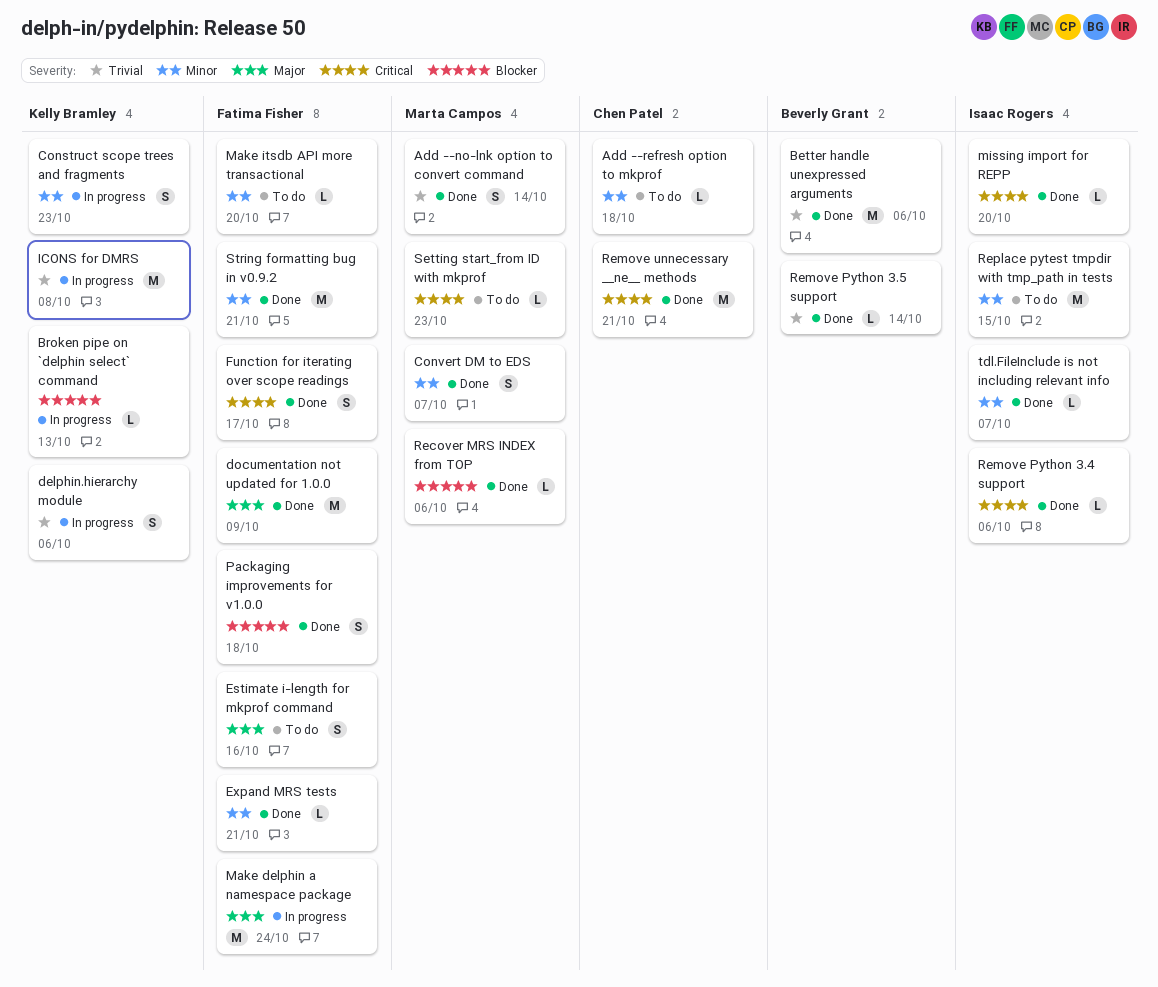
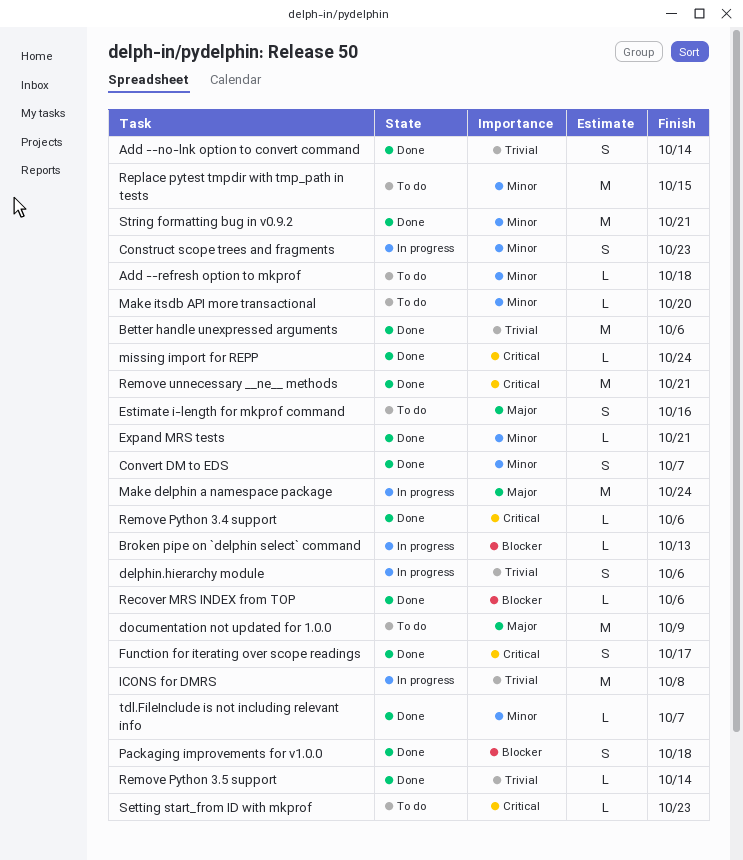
documentation not updated for 1.0.0, status: Done -> To do
missing import for REPP, due: Oct 20 -> Oct 24

